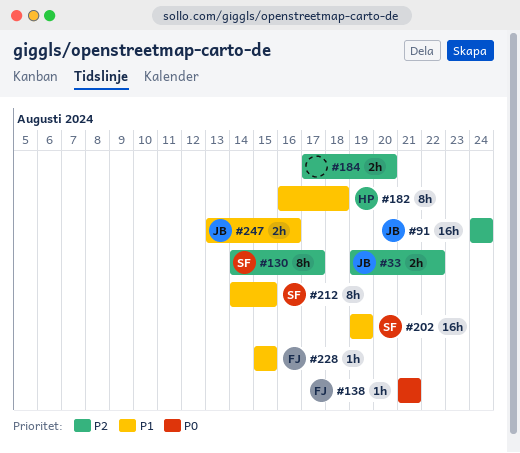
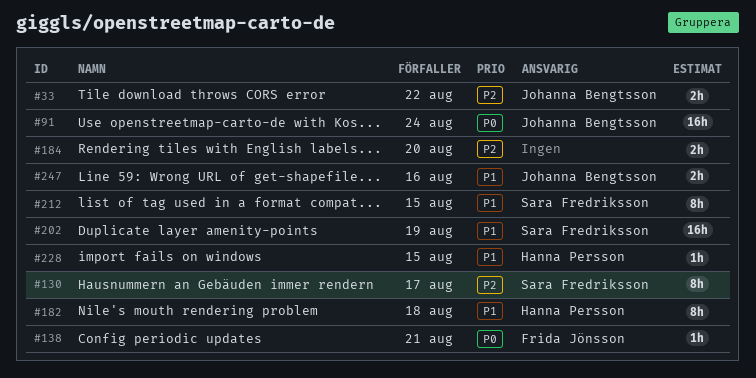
#91, priority: P2 -> P0
#228, owner: Frida Jönsson -> Hanna Persson

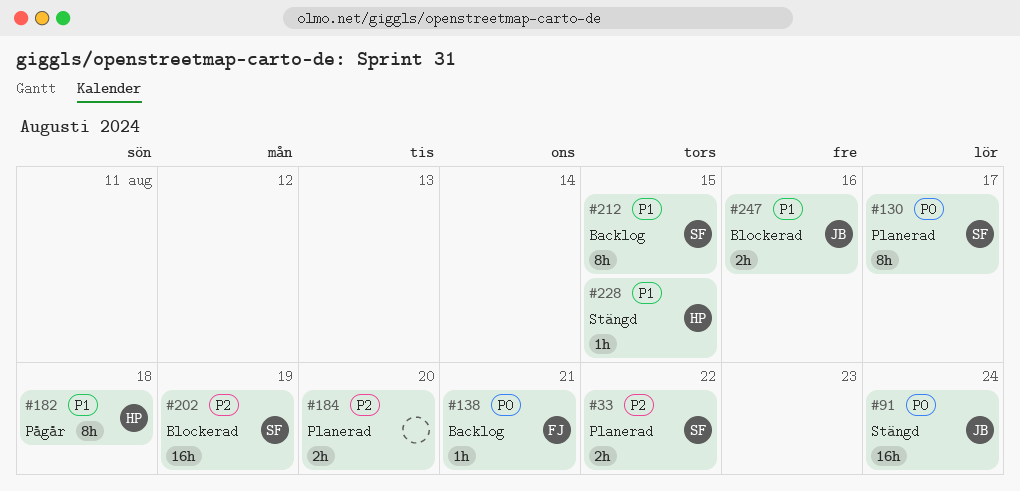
#33, owner: Johanna Bengtsson -> Sara Fredriksson
#130, priority: P2 -> P0
#202, priority: P1 -> P2

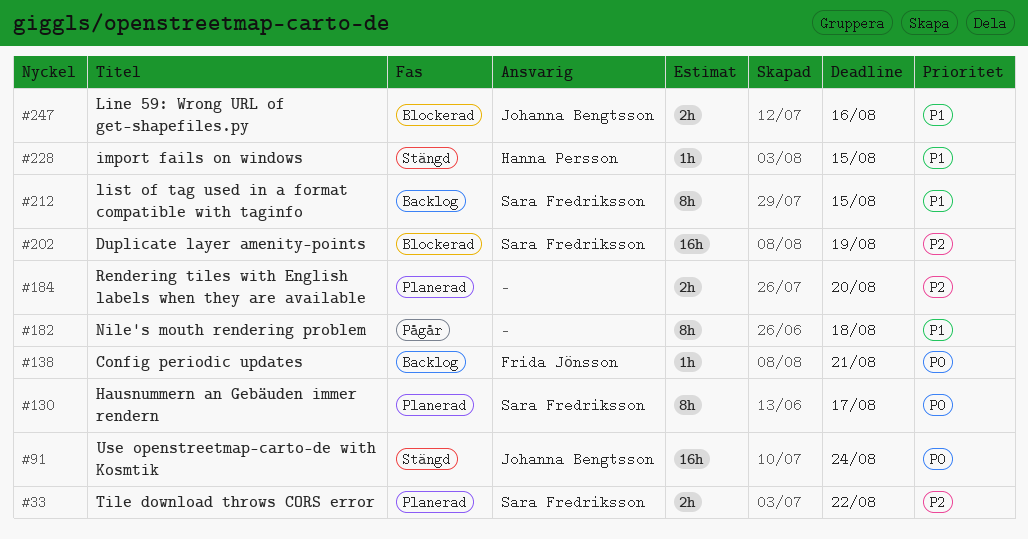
#182, owner: Hanna Persson -> none

